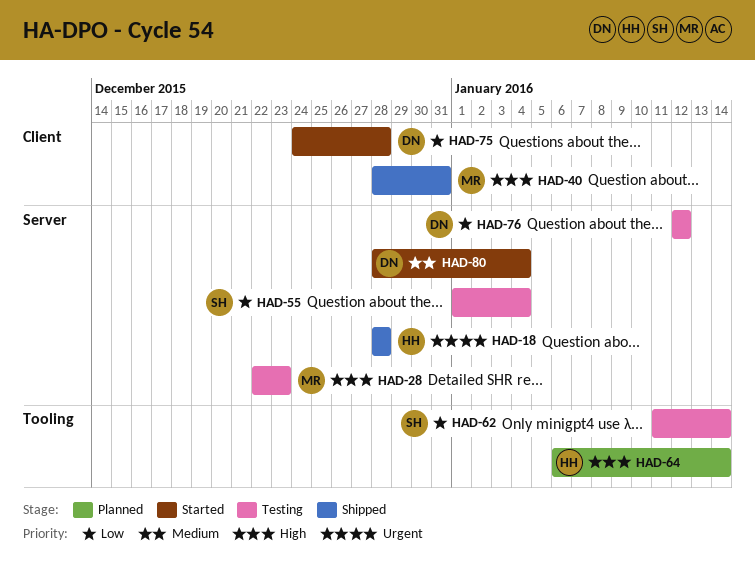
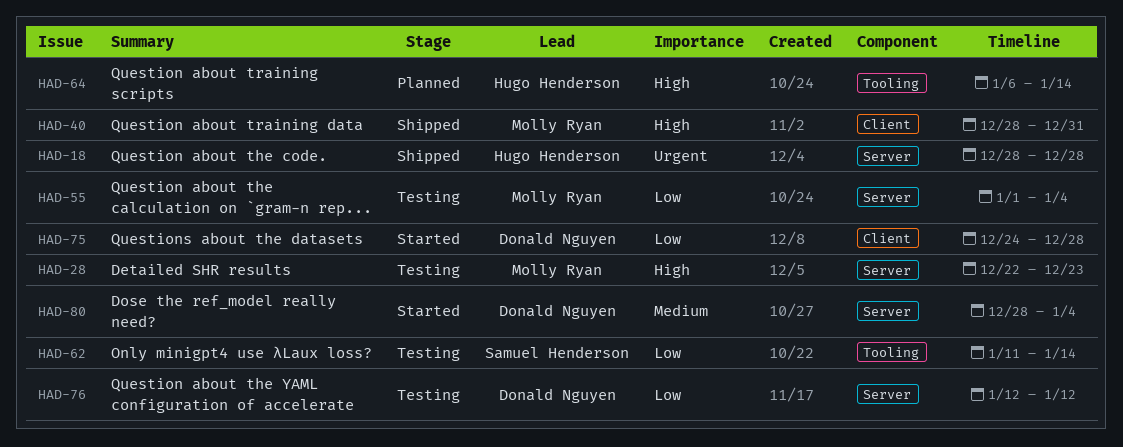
HAD-55, owner: Samuel Henderson -> Molly Ryan

